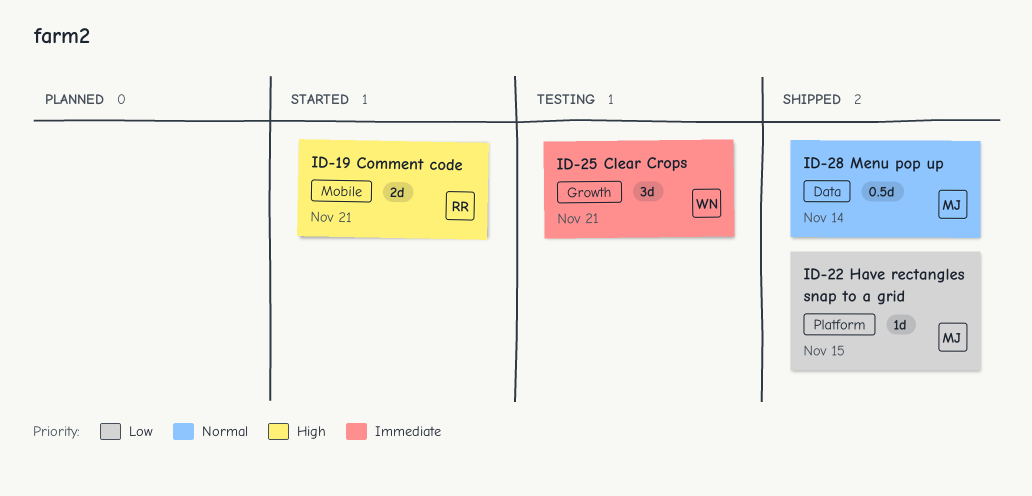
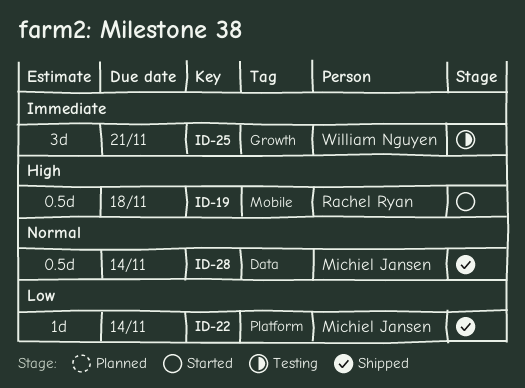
ID-19, estimate: 2d -> 0.5d
ID-19, due: Nov 21 -> Nov 18
ID-22, due: Nov 15 -> Nov 14

